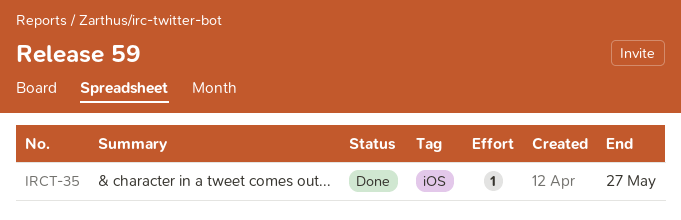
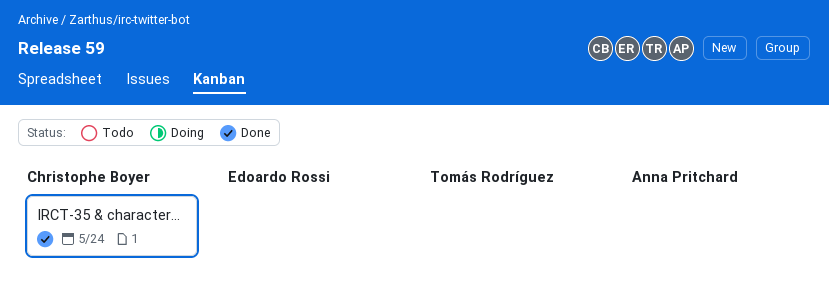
IRCT-35, due: May 27 -> May 24

